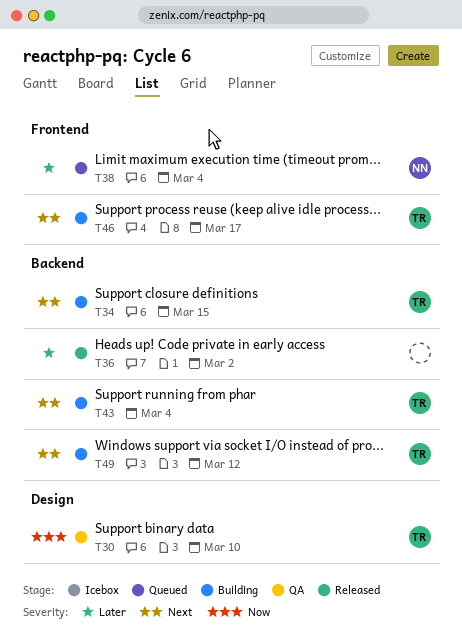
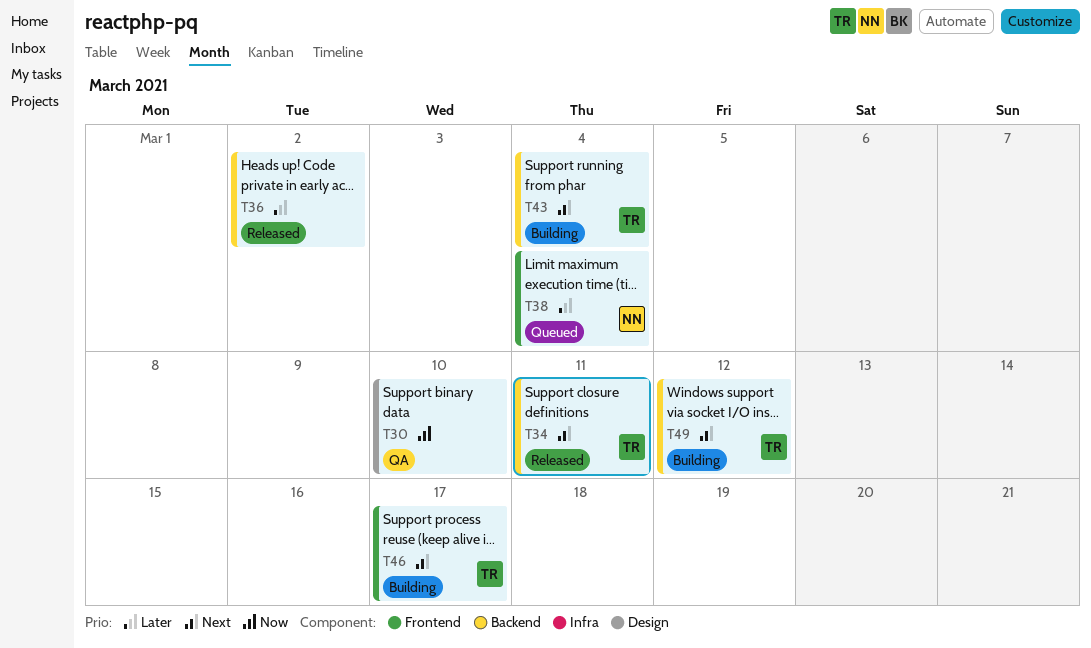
T30, owner: TR -> none
T34, status: Building -> Released
T34, due: Mar 15 -> Mar 11

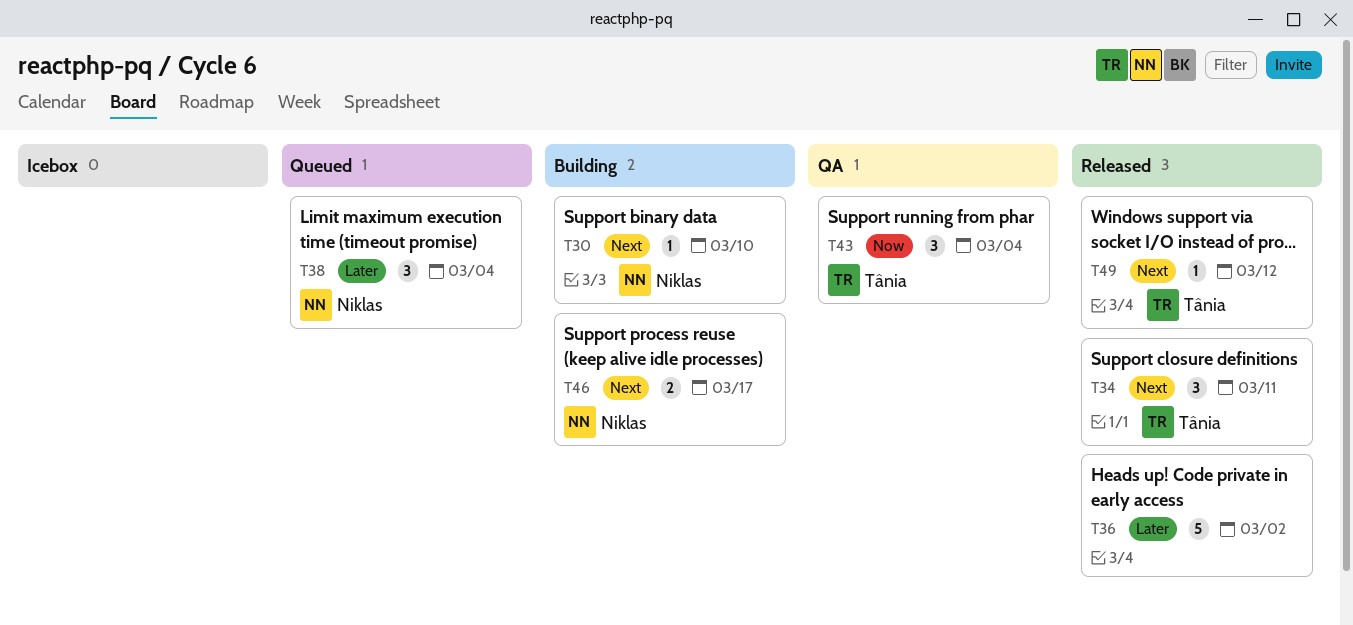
T30, status: QA -> Building
T30, owner: none -> Niklas
T30, priority: Now -> Next
T43, status: Building -> QA
T43, priority: Next -> Now
T46, owner: Tânia -> Niklas
T49, status: Building -> Released

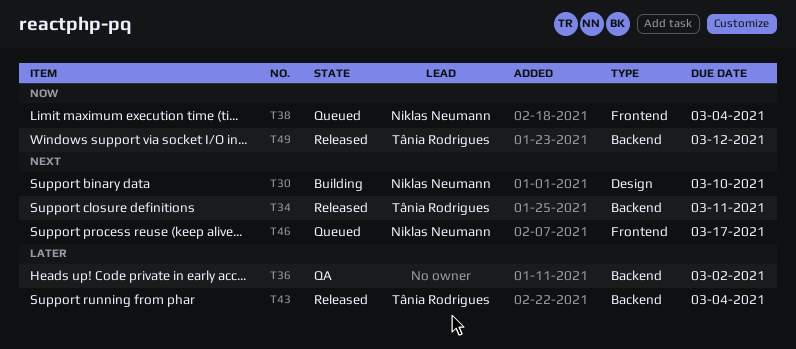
T36, status: Released -> QA
T38, priority: Later -> Now
T43, status: QA -> Released
T43, priority: Now -> Later
T46, status: Building -> Queued
T49, priority: Next -> Now

